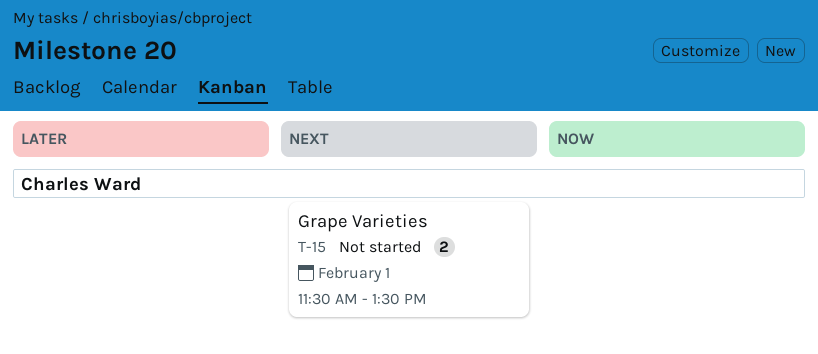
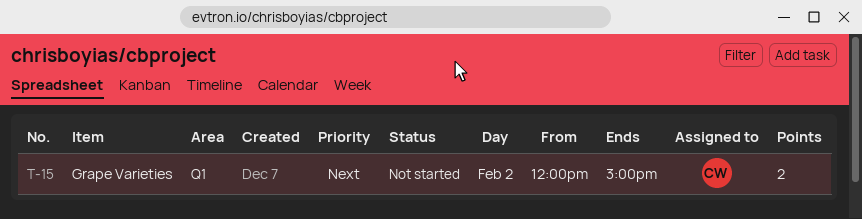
T-15, day: Feb 1 -> Feb 2
T-15, begins: 11:30 -> 12:00
T-15, ends: 13:30 -> 15:00

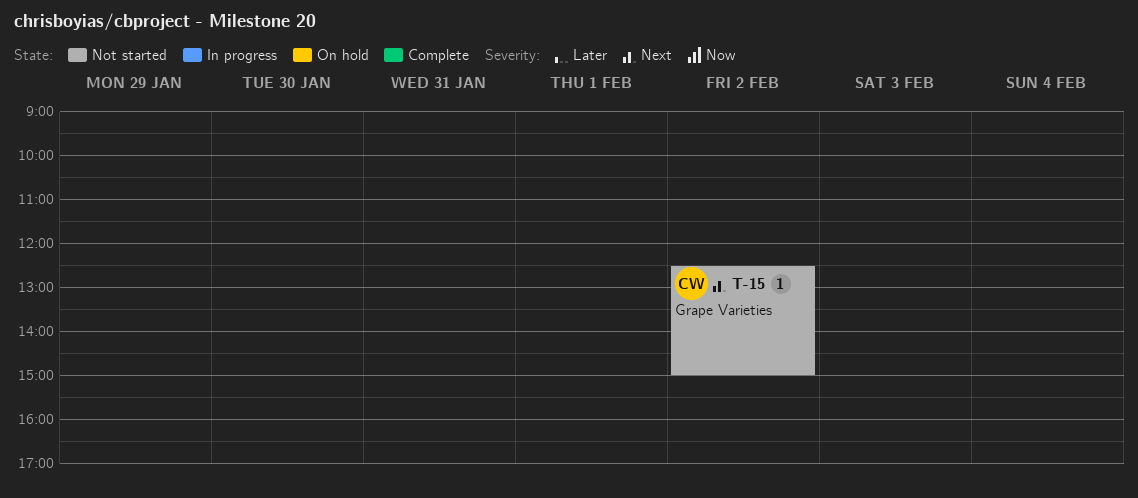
T-15, estimate: 2 -> 1
T-15, begins: 12:00 -> 12:30

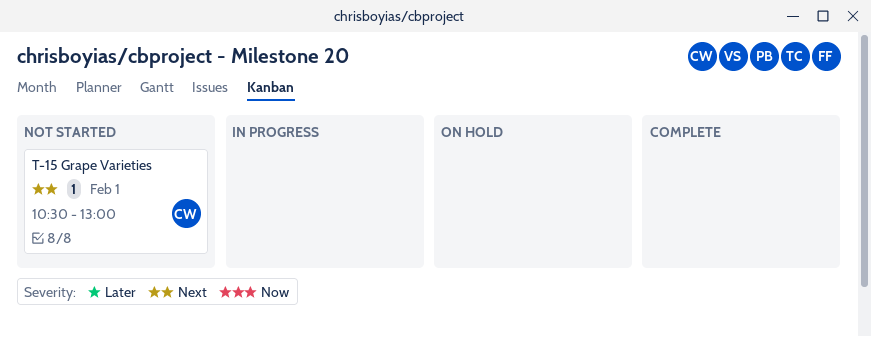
T-15, day: Feb 2 -> Feb 1
T-15, begins: 12:30 -> 10:30
T-15, ends: 15:00 -> 13:00

